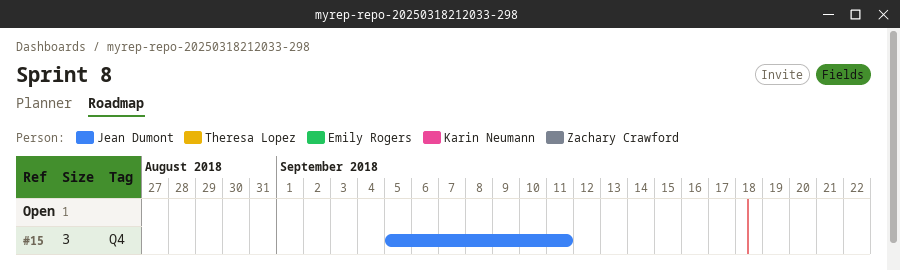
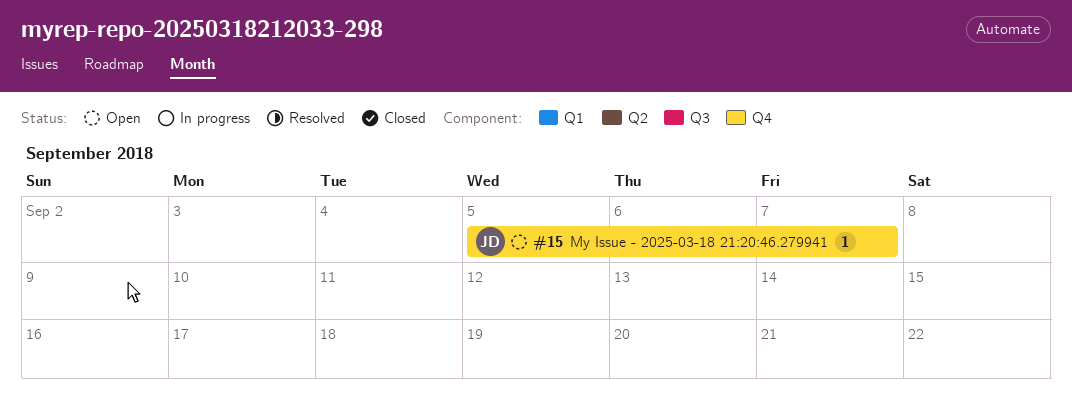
#15, estimate: 3 -> 1
#15, due: Sep 11 -> Sep 7

